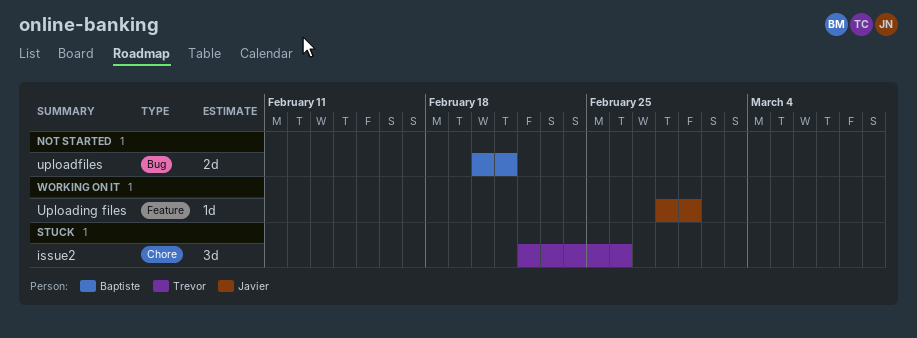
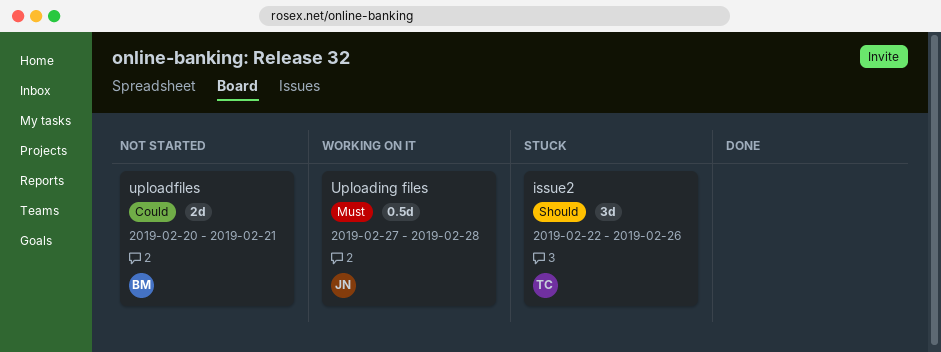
Uploading files, estimate: 1d -> 0.5d
Uploading files, start: Feb 28 -> Feb 27
Uploading files, due: Mar 1 -> Feb 28

